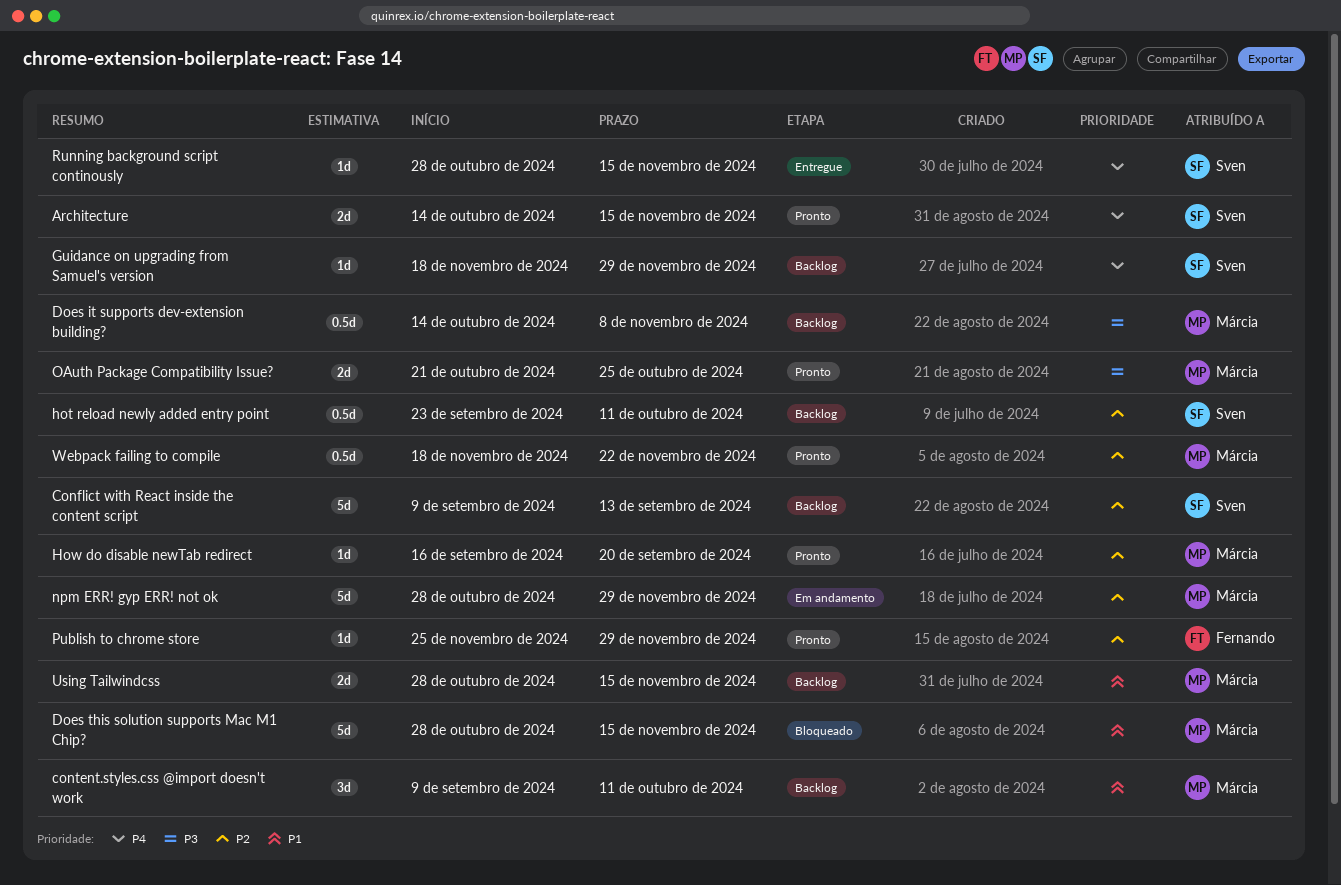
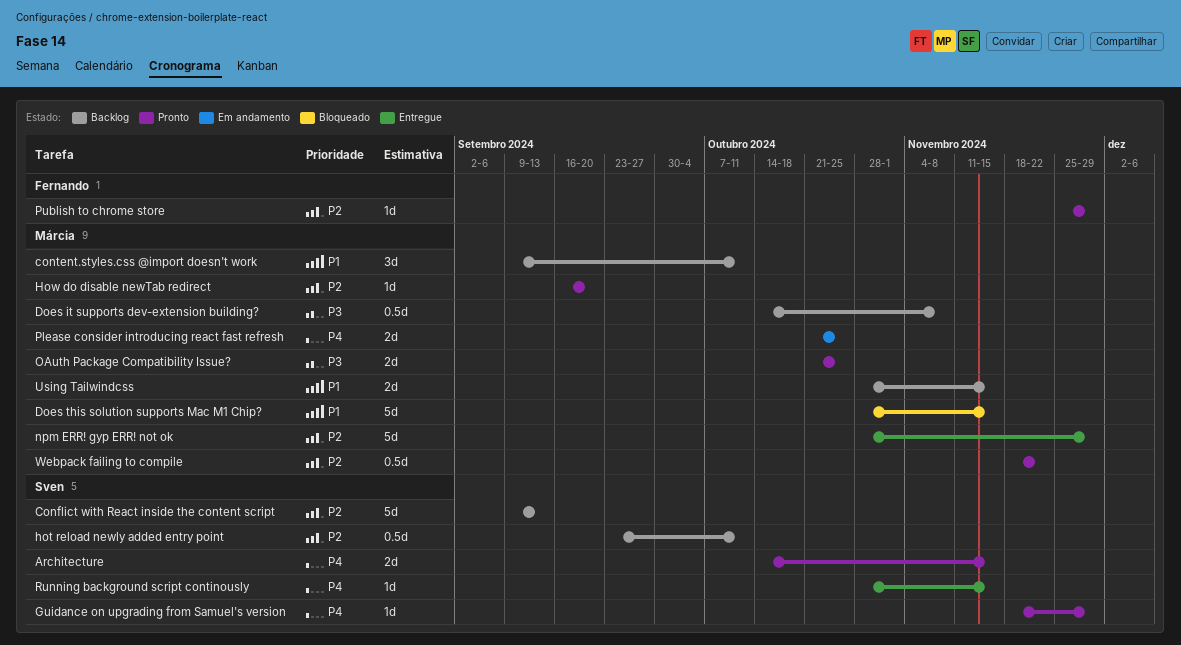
Guidance on upgrading from Samuel's version, status: Backlog -> Pronto
npm ERR! gyp ERR! not ok, status: Em andamento -> Entregue
Please consider introducing react fast refresh: none -> present

